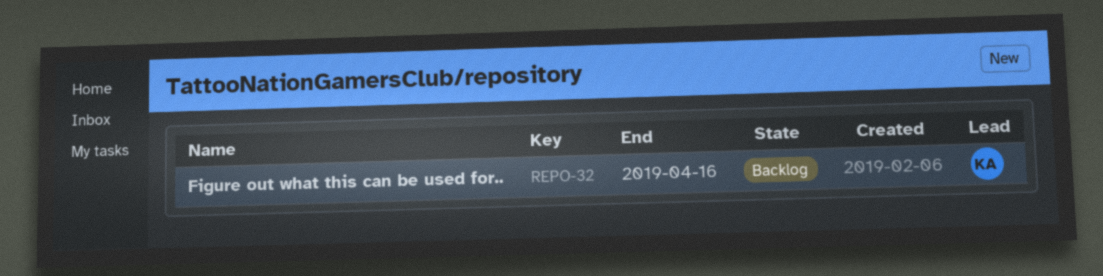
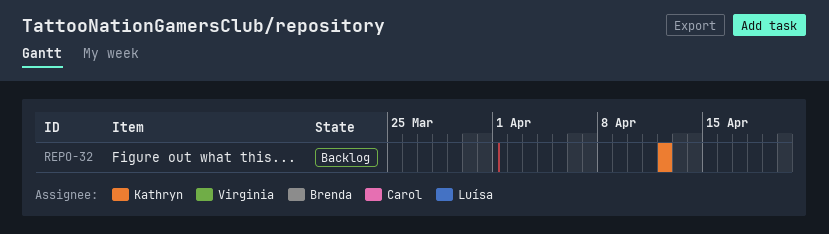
REPO-32, due: Apr 16 -> Apr 12

